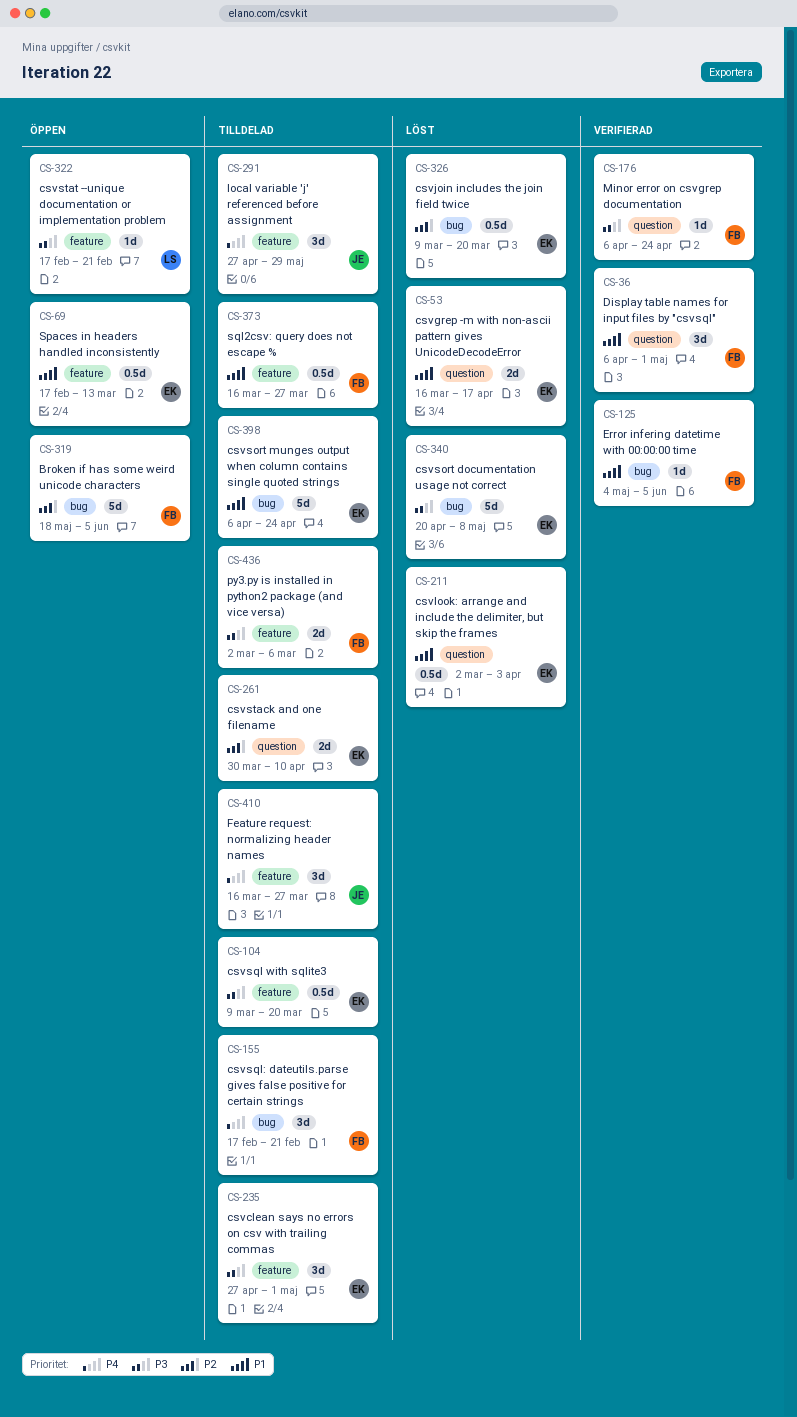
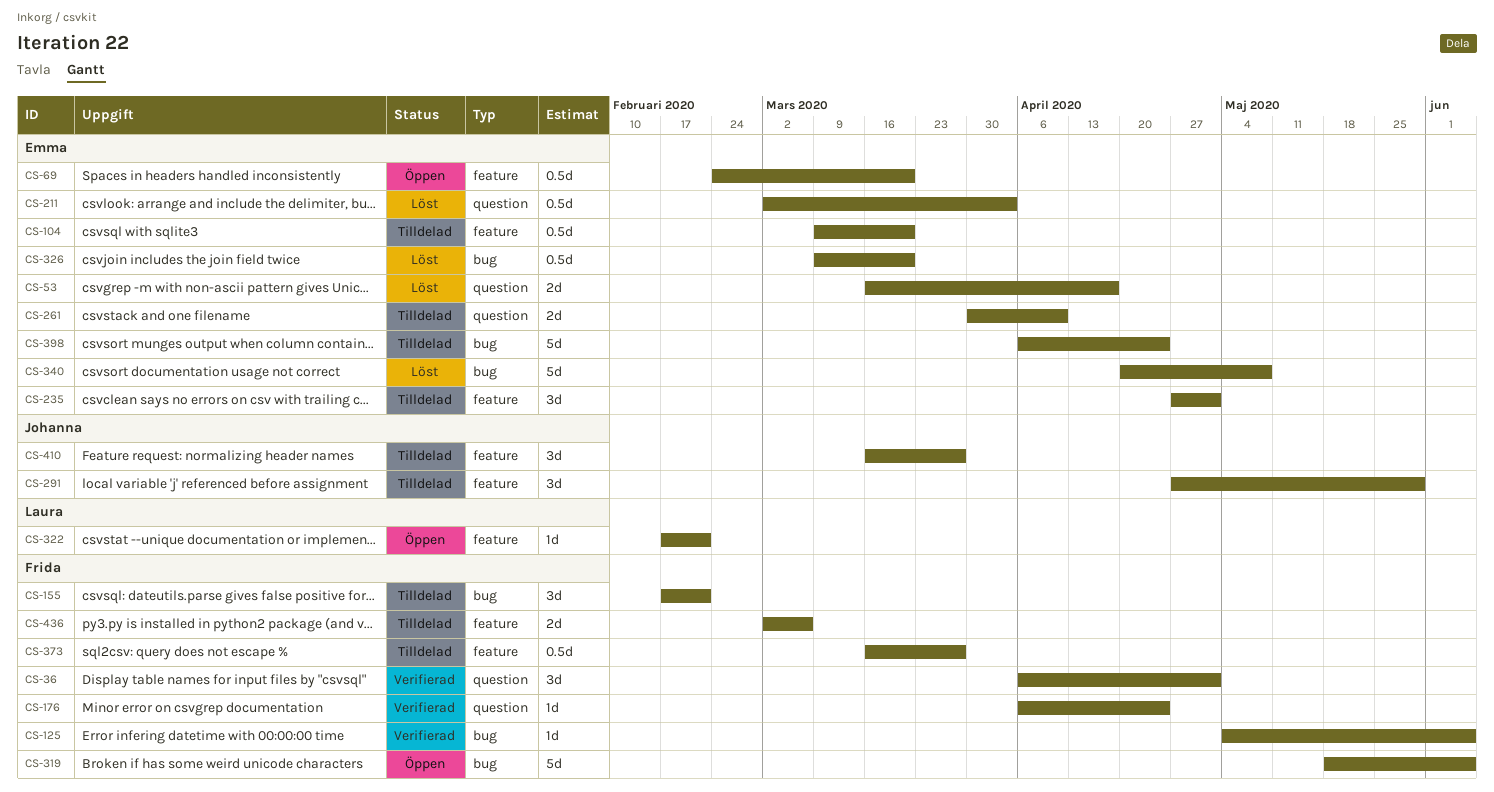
CS-69, start: Feb 17 -> Feb 24
CS-69, due: Mar 13 -> Mar 20

